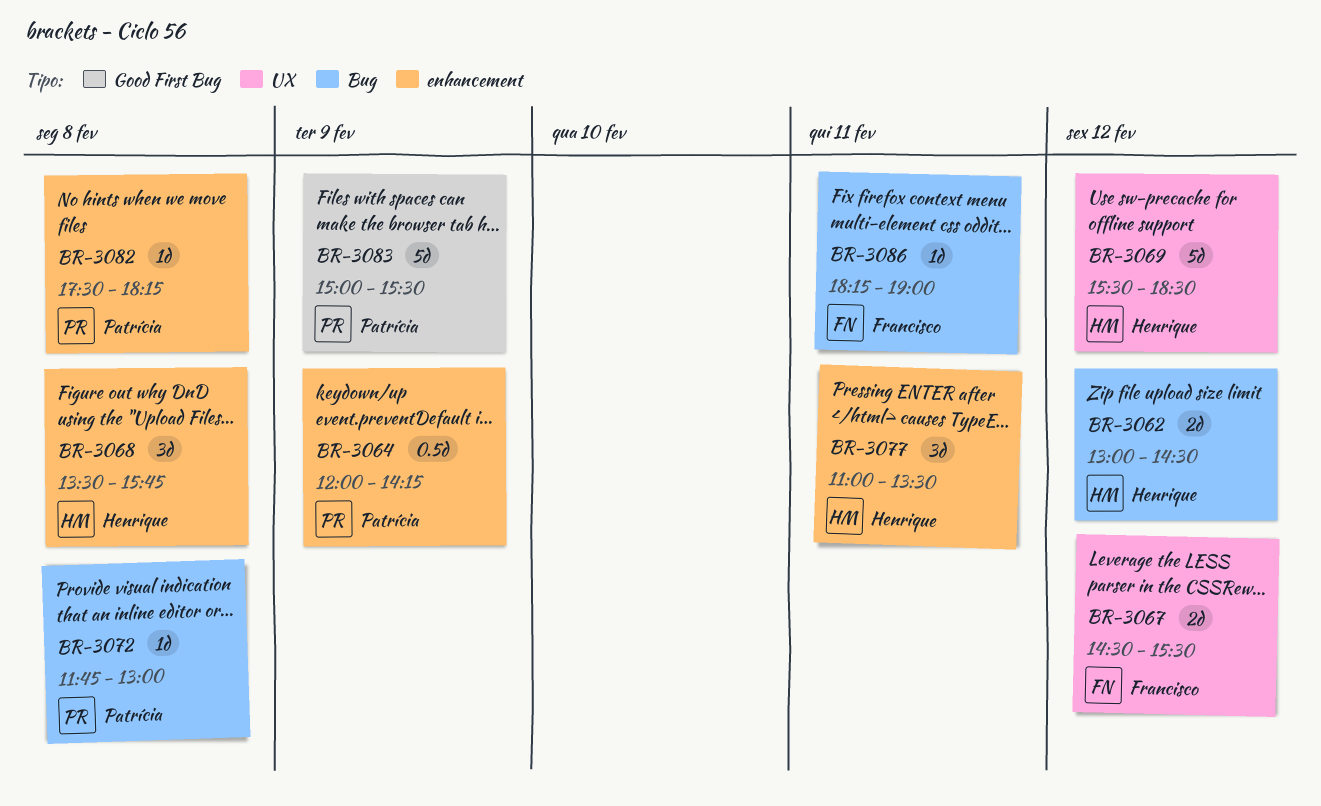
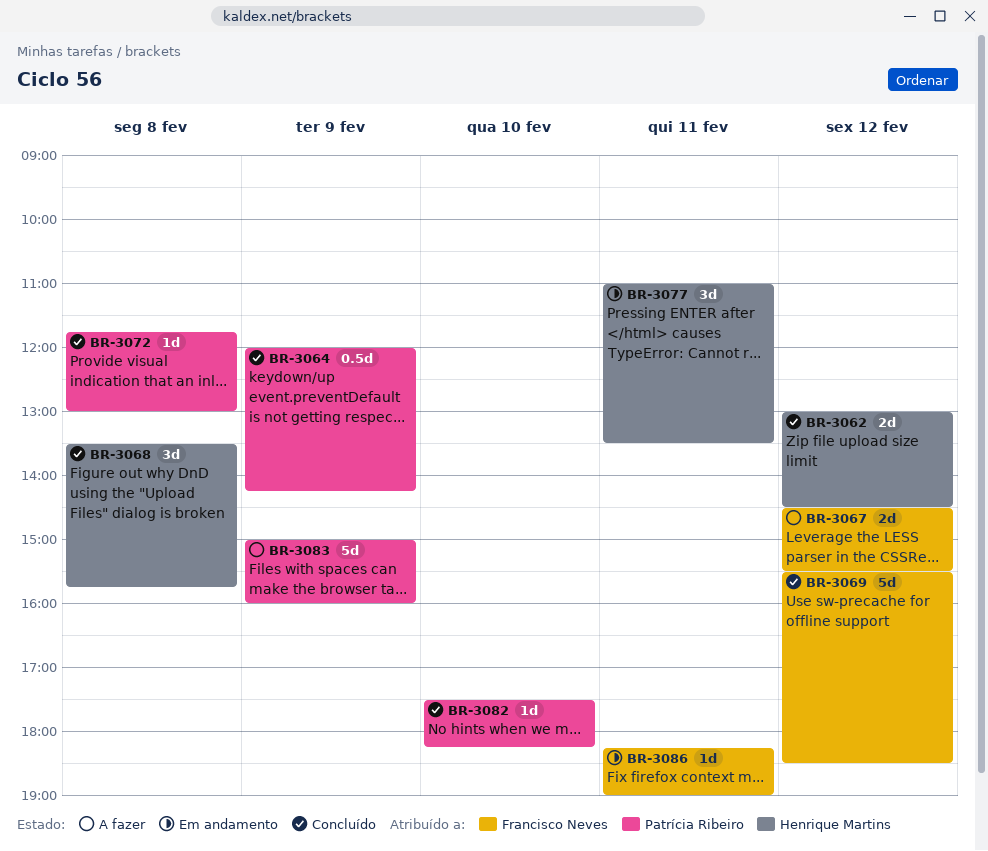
BR-3069, owner: Henrique Martins -> Francisco Neves
BR-3082, day: Feb 8 -> Feb 10
BR-3083, ends: 15:30 -> 16:00

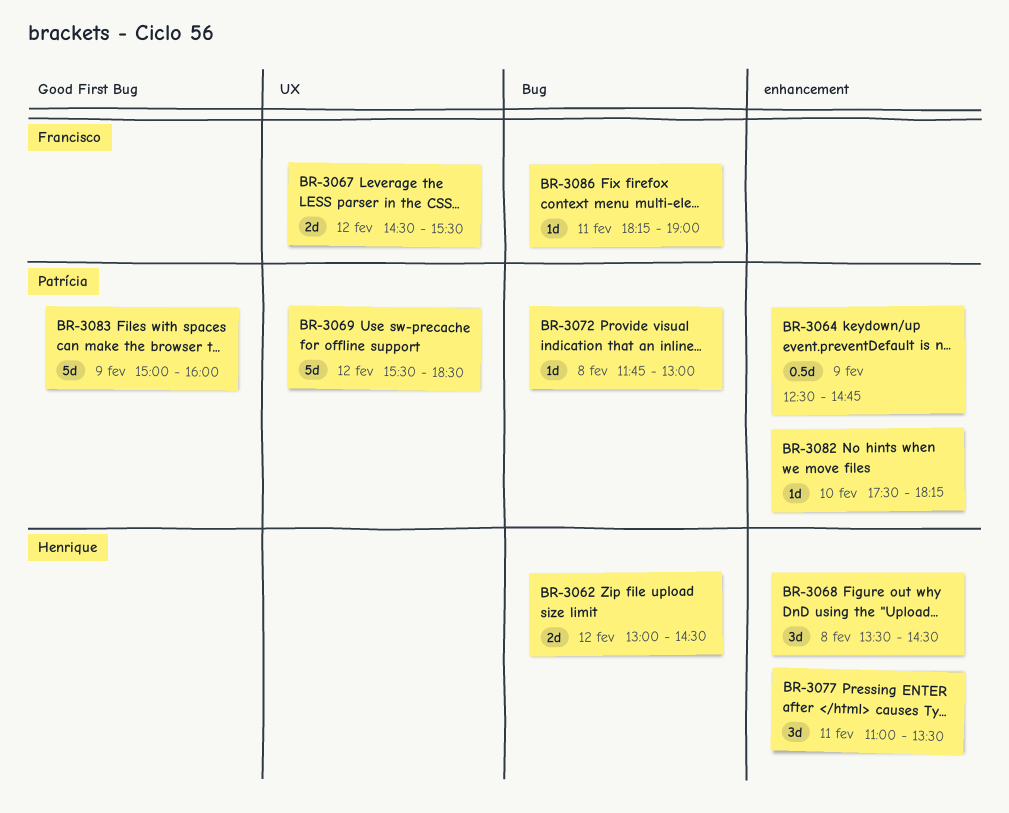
BR-3064, begins: 12:00 -> 12:30
BR-3064, ends: 14:15 -> 14:45
BR-3068, ends: 15:45 -> 14:30
BR-3069, owner: Francisco Neves -> Patrícia Ribeiro

